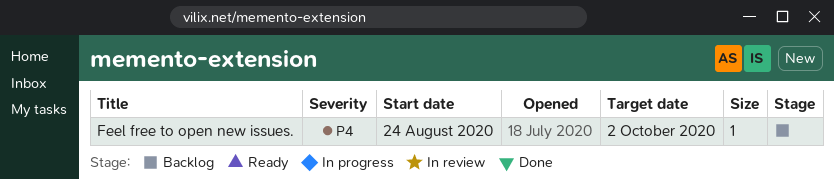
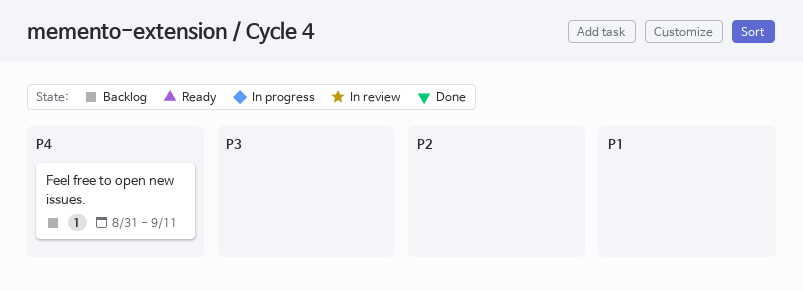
Feel free to open new issues., start: Aug 24 -> Aug 31
Feel free to open new issues., due: Oct 2 -> Sep 11

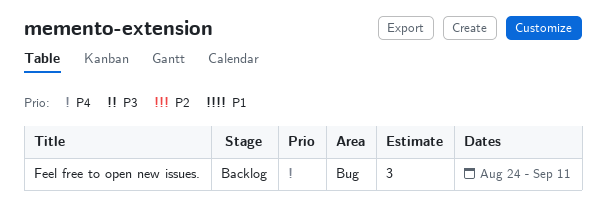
Feel free to open new issues., estimate: 1 -> 3
Feel free to open new issues., start: Aug 31 -> Aug 24

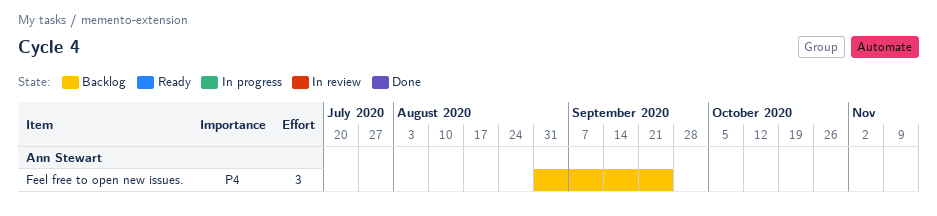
Feel free to open new issues., start: Aug 24 -> Aug 31
Feel free to open new issues., due: Sep 11 -> Sep 25

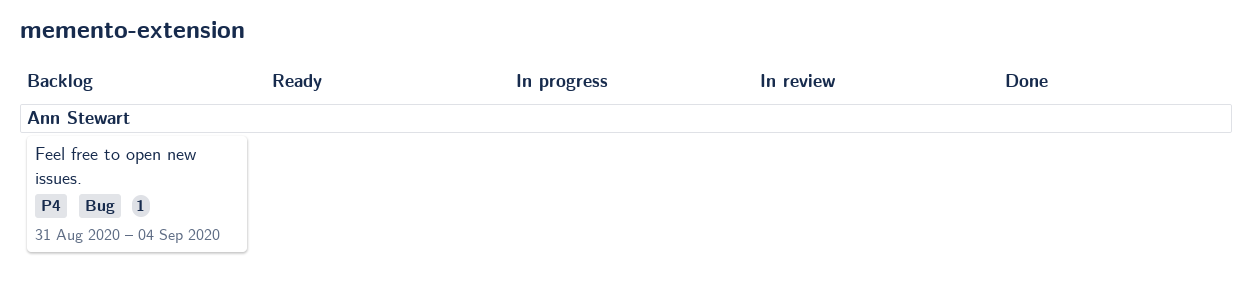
Feel free to open new issues., estimate: 3 -> 1
Feel free to open new issues., due: Sep 25 -> Sep 4

